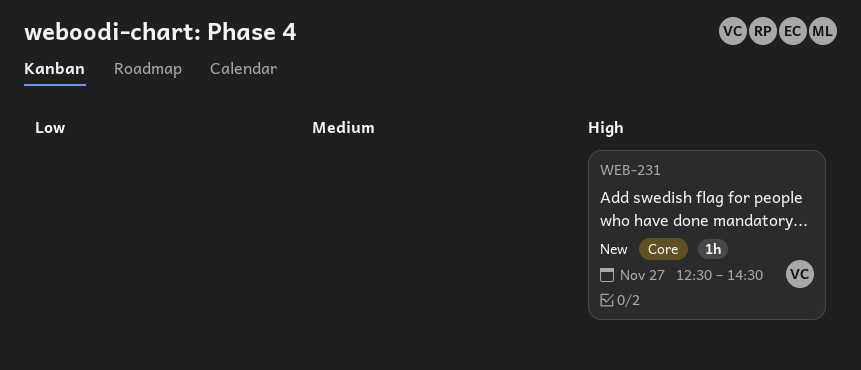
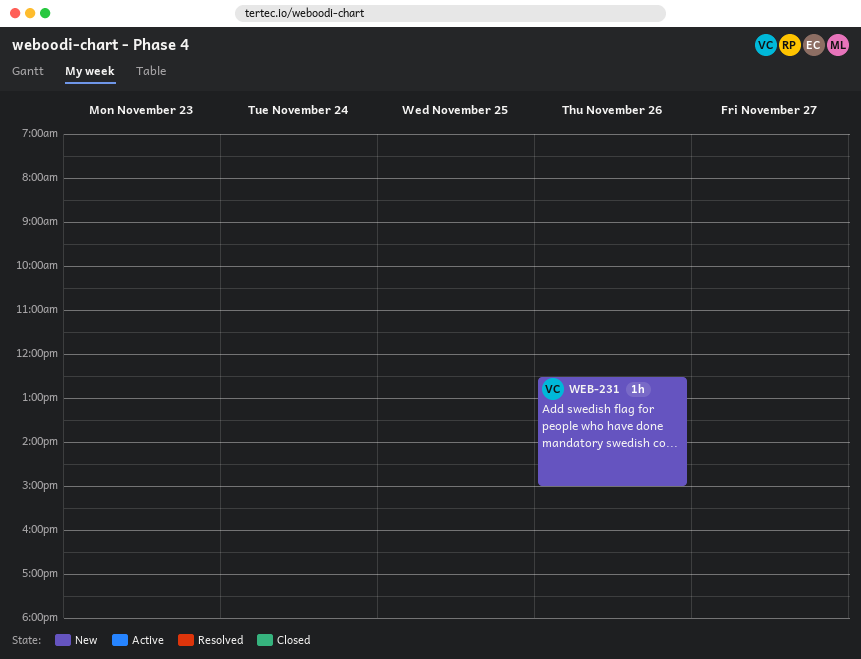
WEB-231, day: Nov 27 -> Nov 26
WEB-231, ends: 14:30 -> 15:00

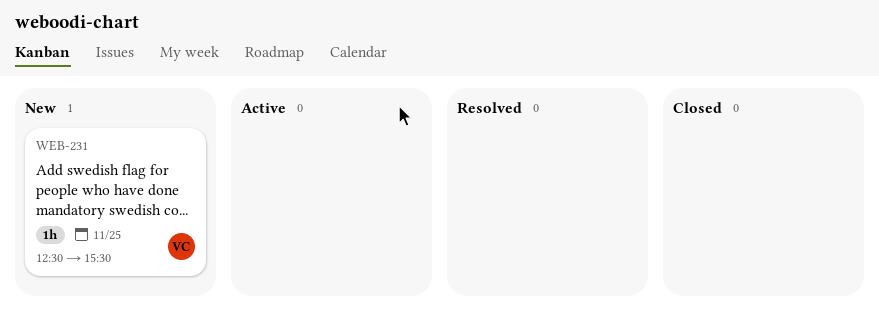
WEB-231, day: Nov 26 -> Nov 25
WEB-231, ends: 15:00 -> 15:30

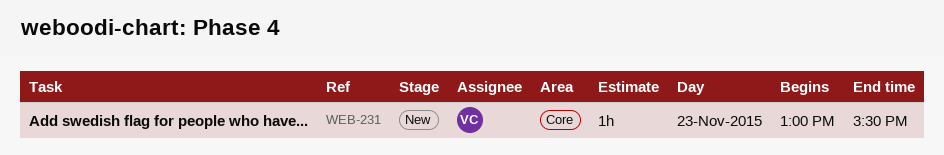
WEB-231, day: Nov 25 -> Nov 23
WEB-231, begins: 12:30 -> 13:00

